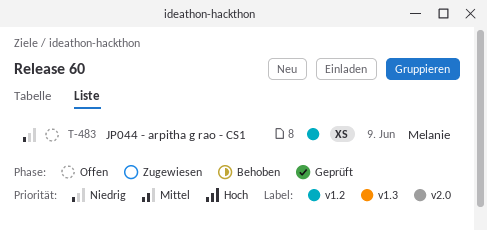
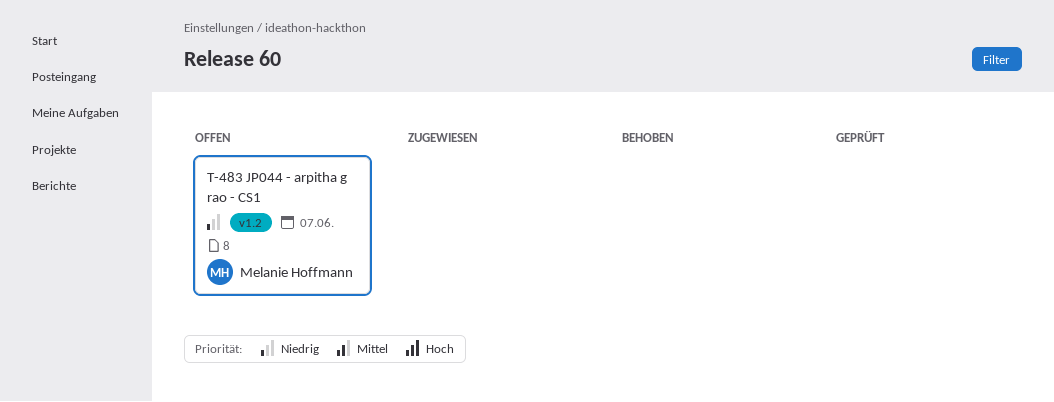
T-483, due: Jun 9 -> Jun 7

